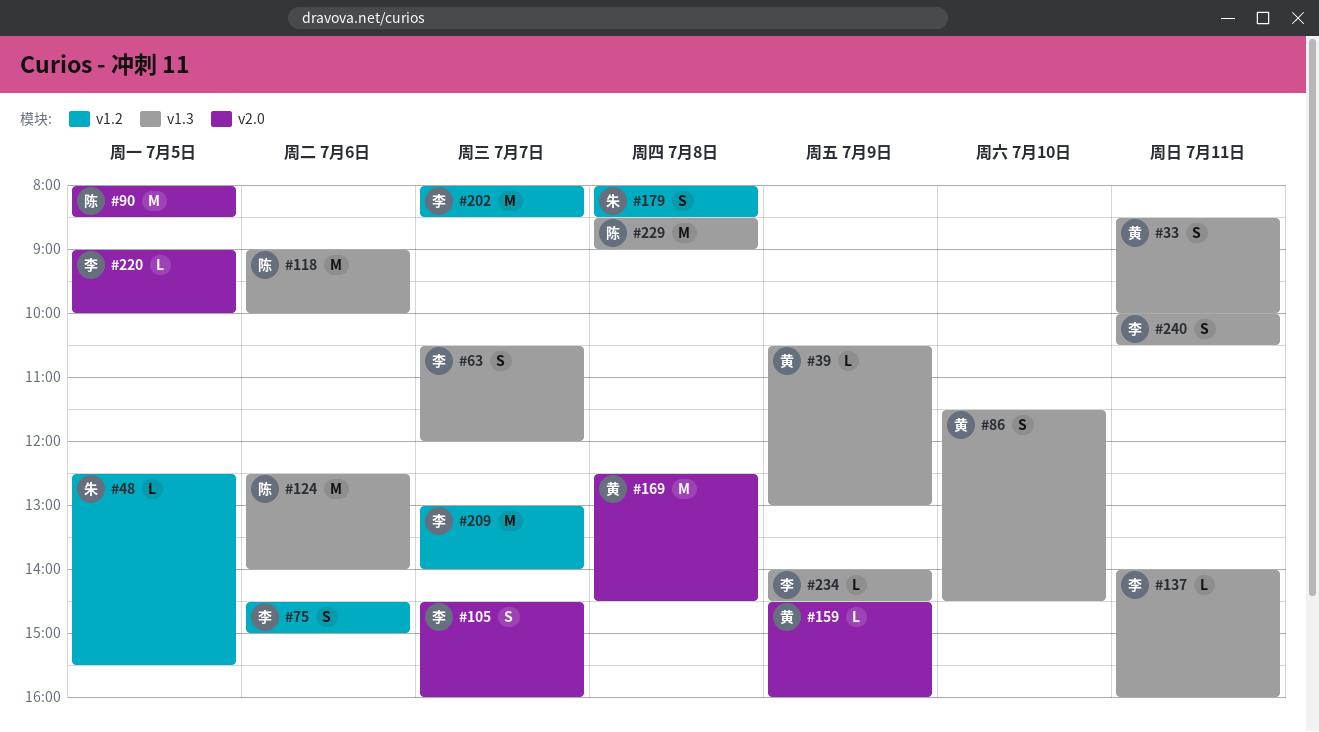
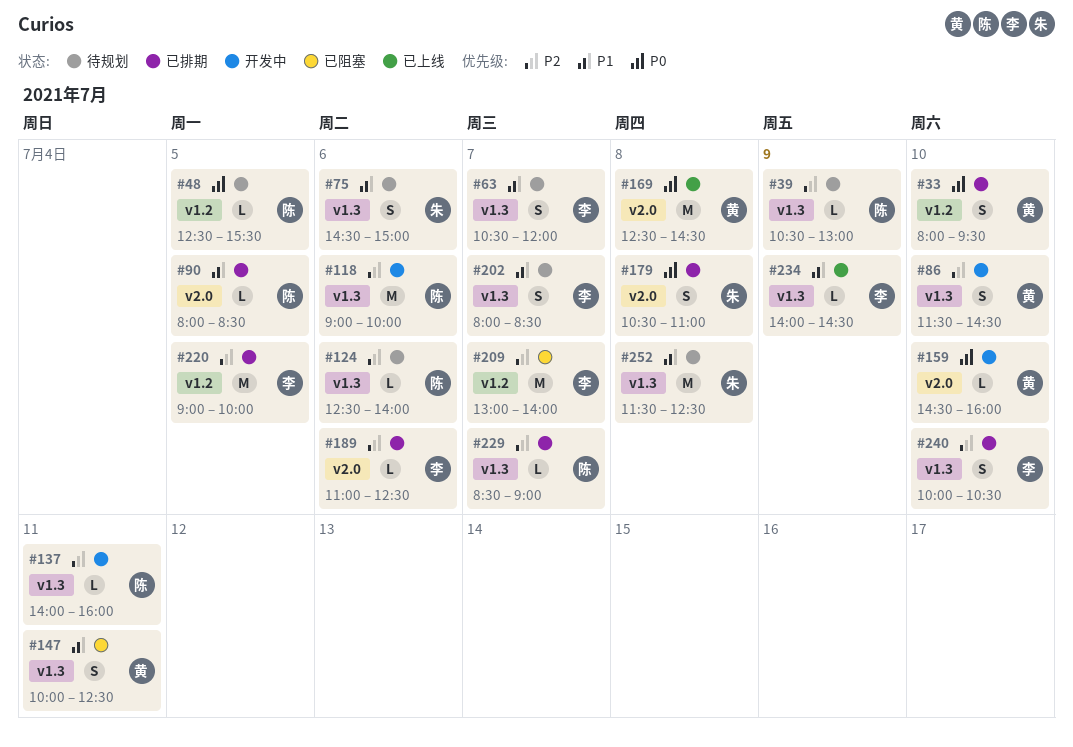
#33, label: v1.3 -> v1.2
#33, day: Jul 11 -> Jul 10
#33, begins: 08:30 -> 08:00
#33, ends: 10:00 -> 09:30
#39, owner: 黄 -> 陈
#48, owner: 朱 -> 陈
#75, owner: 李 -> 朱
#75, label: v1.2 -> v1.3
#90, estimate: M -> L
#105: present -> none
#124, estimate: M -> L
#137, owner: 李 -> 陈
#147: none -> present
#159, day: Jul 9 -> Jul 10
#179, label: v1.2 -> v2.0
#179, begins: 08:00 -> 10:30
#179, ends: 08:30 -> 11:00
#189: none -> present
#202, label: v1.2 -> v1.3
#202, estimate: M -> S
#220, label: v2.0 -> v1.2
#220, estimate: L -> M
#229, estimate: M -> L
#229, day: Jul 8 -> Jul 7
#240, day: Jul 11 -> Jul 10
#252: none -> present

